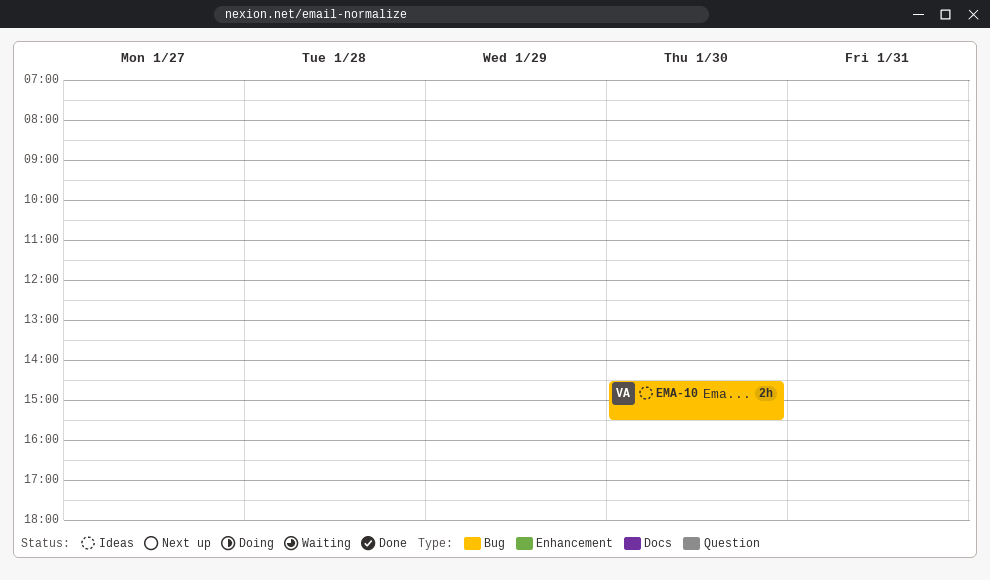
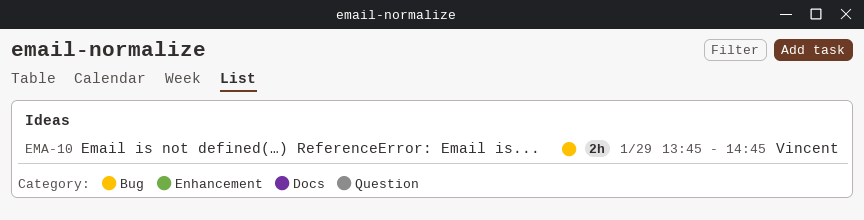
EMA-10, day: Jan 30 -> Jan 29
EMA-10, begins: 14:30 -> 13:45
EMA-10, ends: 15:30 -> 14:45

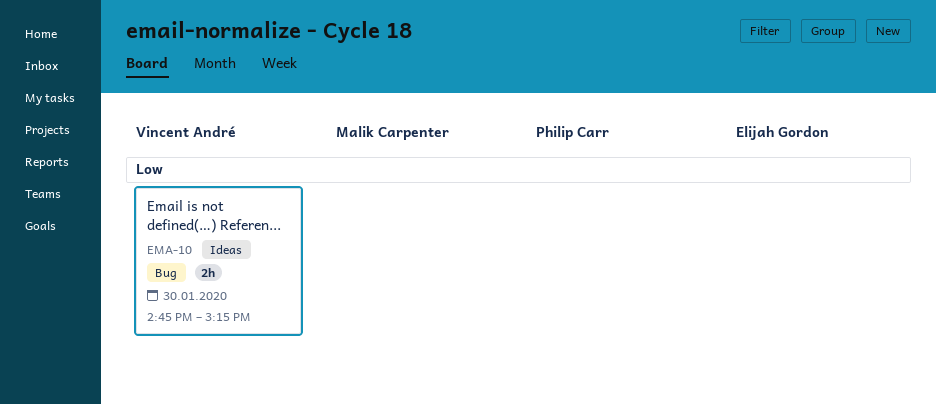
EMA-10, day: Jan 29 -> Jan 30
EMA-10, begins: 13:45 -> 14:45
EMA-10, ends: 14:45 -> 15:15

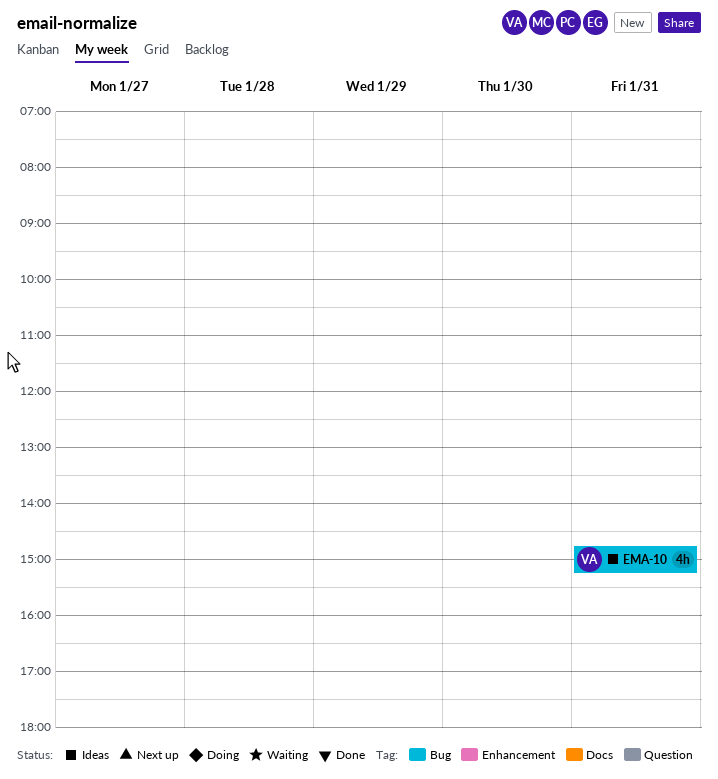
EMA-10, estimate: 2h -> 4h
EMA-10, day: Jan 30 -> Jan 31

